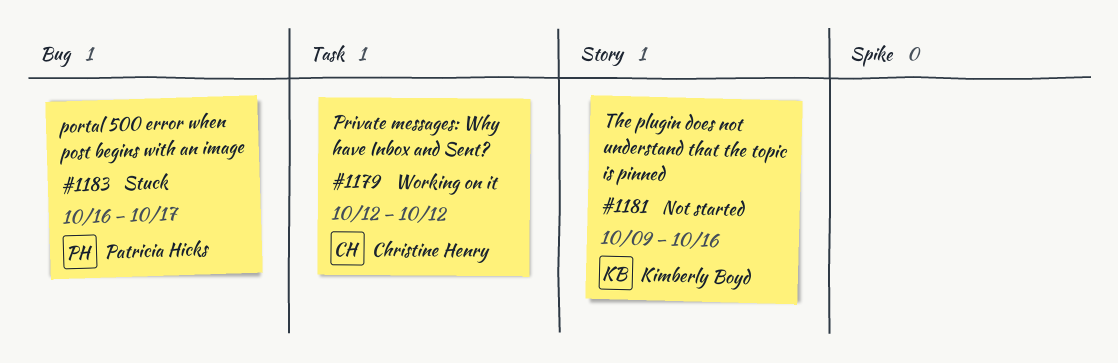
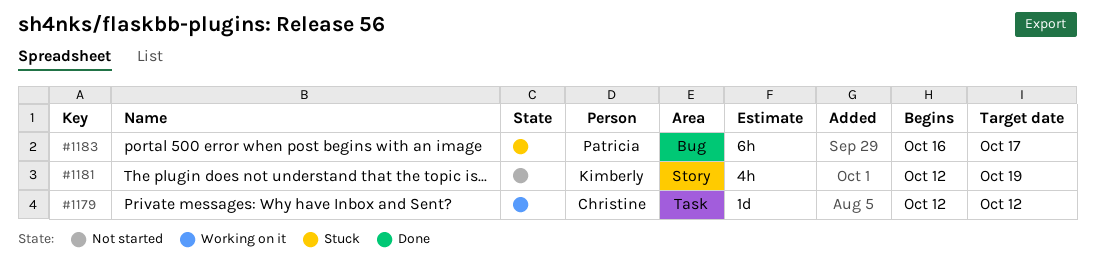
#1181, start: Oct 9 -> Oct 12
#1181, due: Oct 16 -> Oct 19

